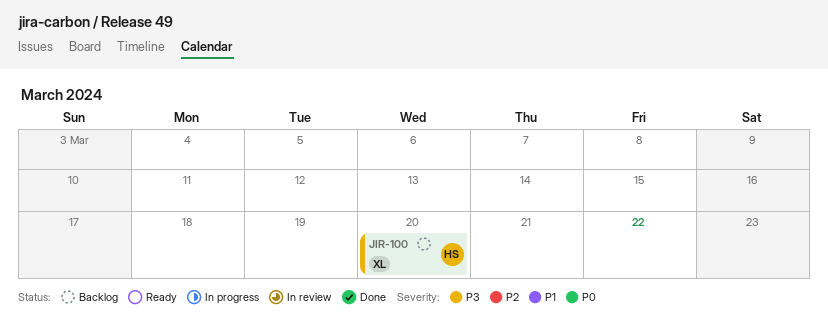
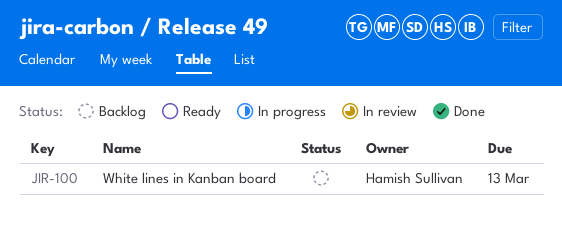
JIR-100, due: Mar 20 -> Mar 13

